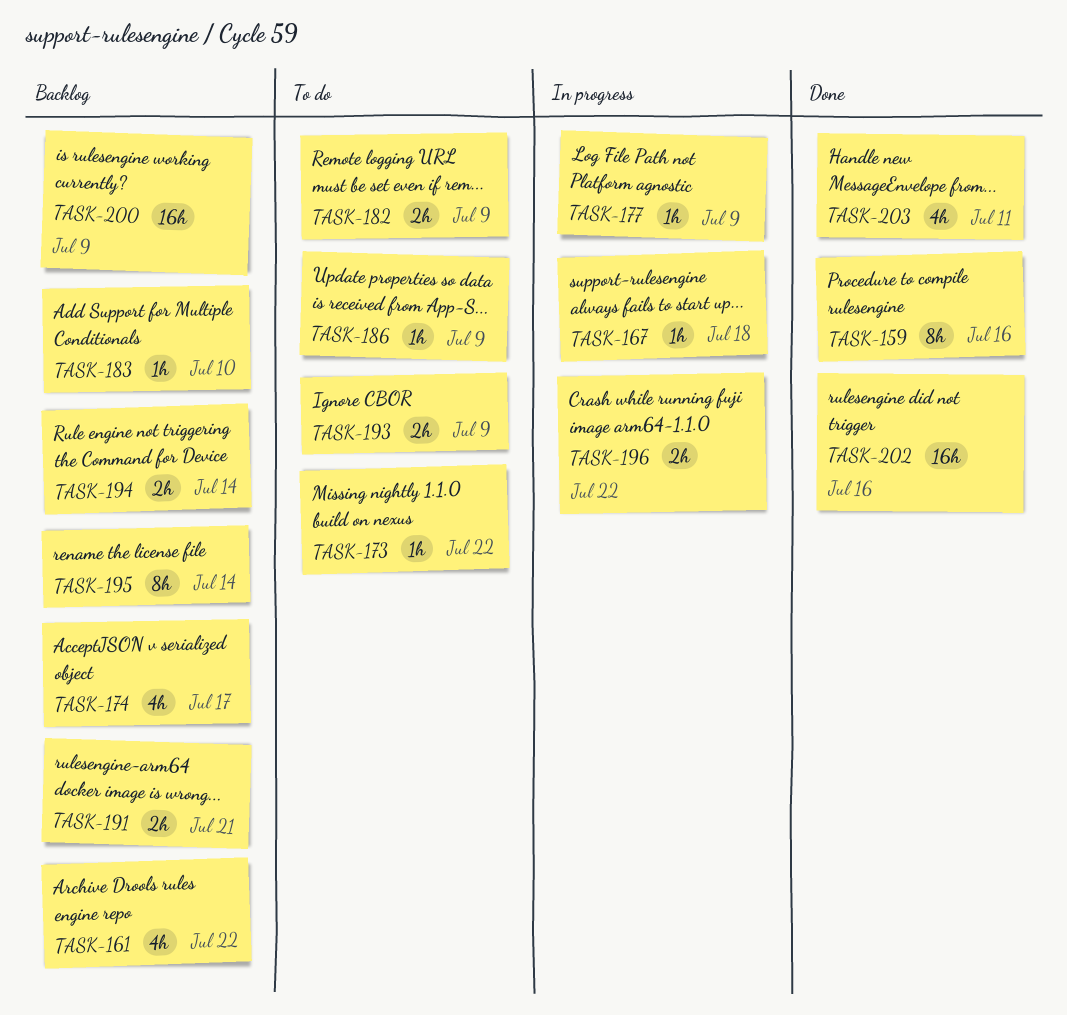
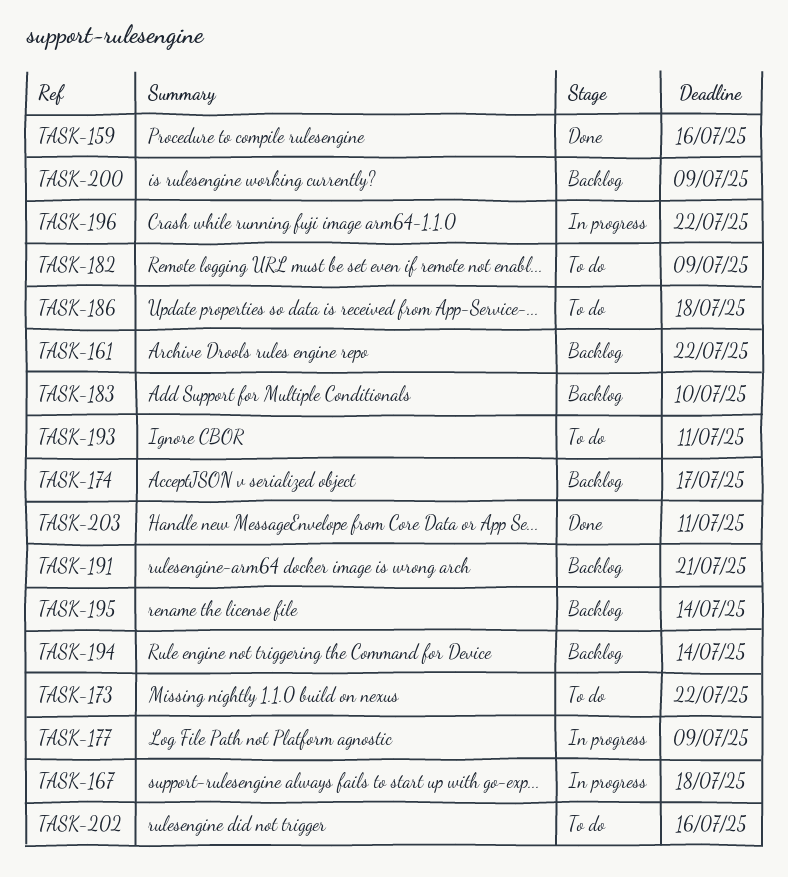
TASK-186, due: Jul 9 -> Jul 18
TASK-193, due: Jul 9 -> Jul 11
TASK-202, status: Done -> To do

